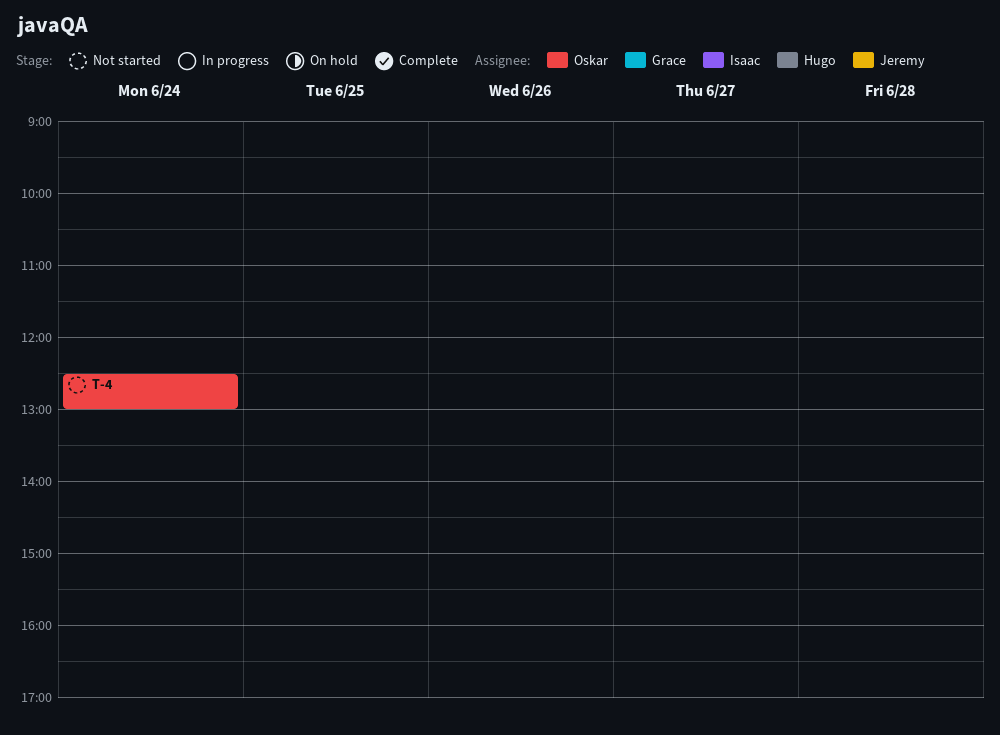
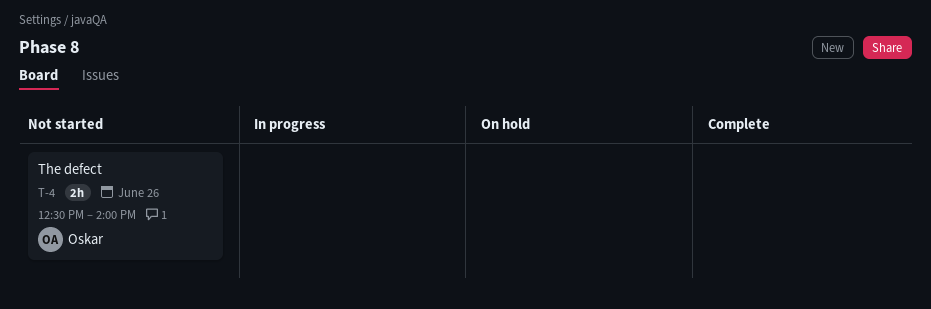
T-4, day: Jun 24 -> Jun 26
T-4, ends: 13:00 -> 14:00

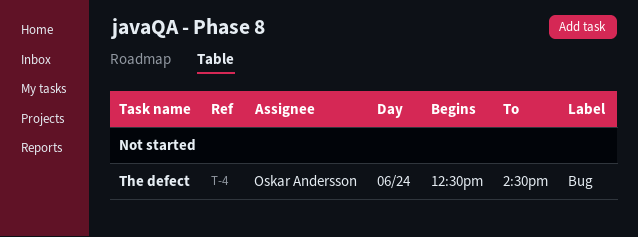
T-4, day: Jun 26 -> Jun 24
T-4, ends: 14:00 -> 14:30

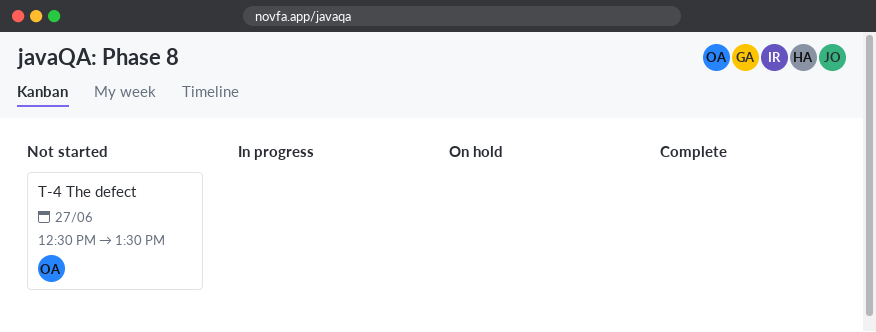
T-4, day: Jun 24 -> Jun 27
T-4, ends: 14:30 -> 13:30

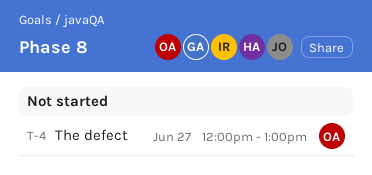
T-4, begins: 12:30 -> 12:00
T-4, ends: 13:30 -> 13:00

